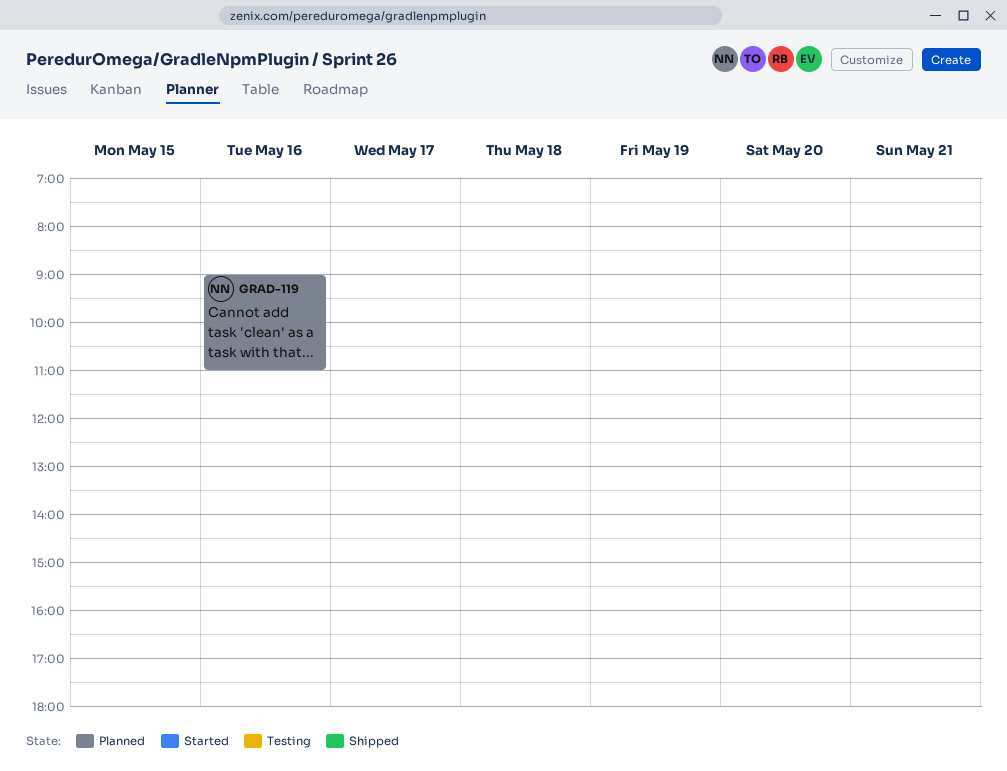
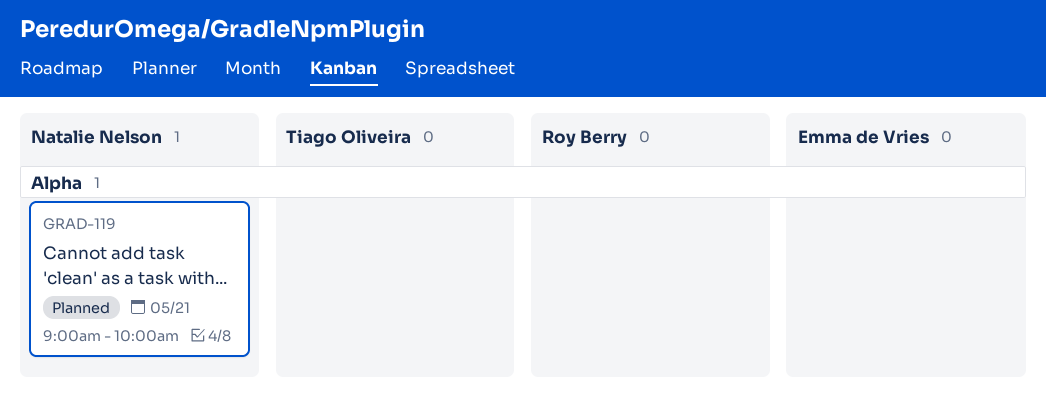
GRAD-119, day: May 16 -> May 21
GRAD-119, ends: 11:00 -> 10:00

